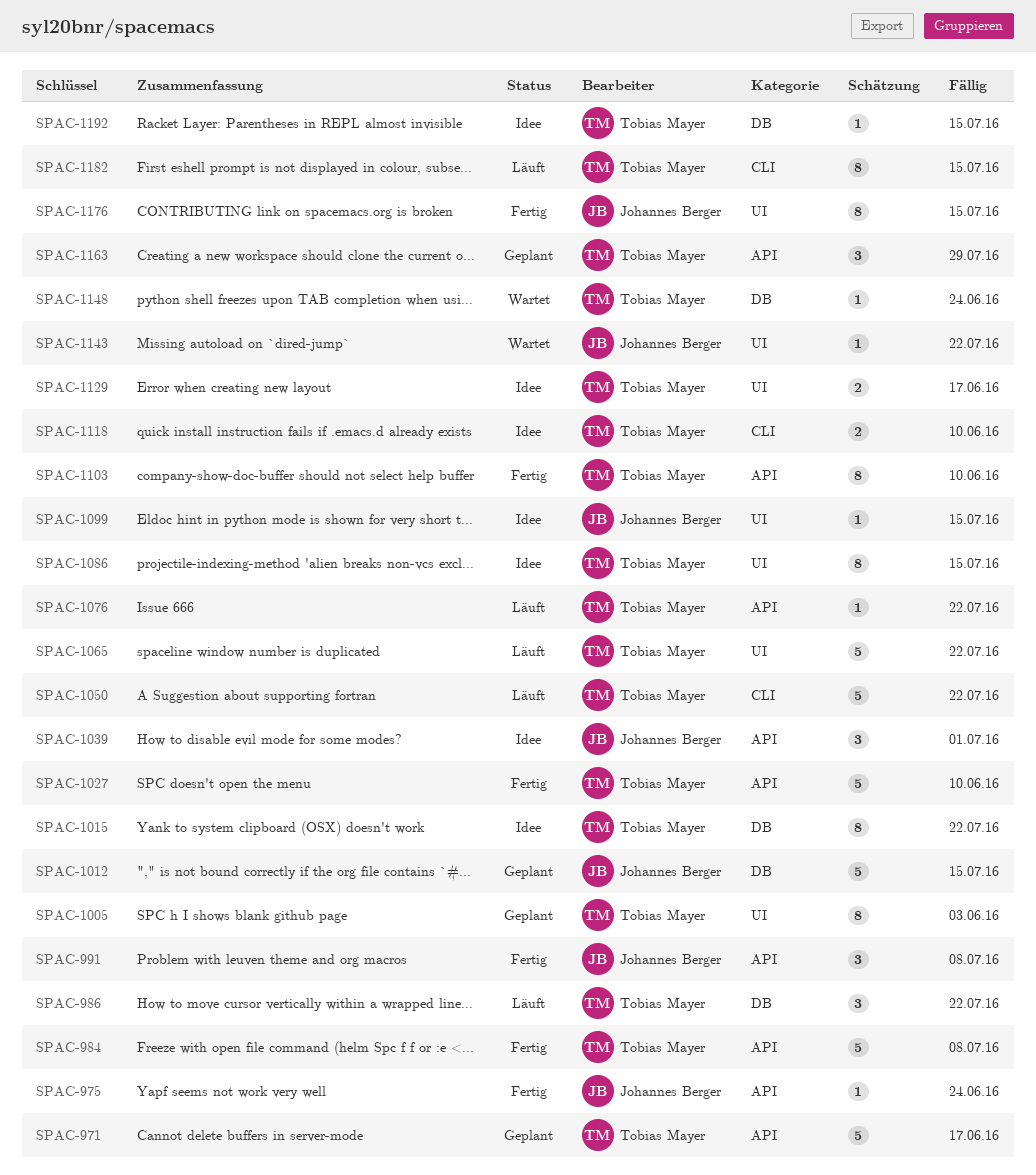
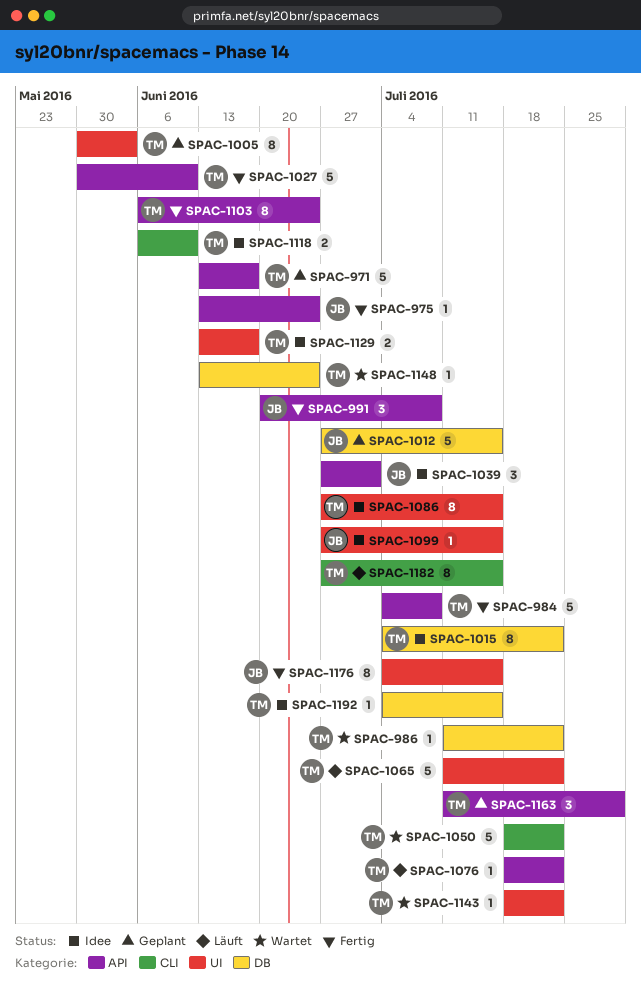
SPAC-986, status: Läuft -> Wartet
SPAC-986, estimate: 3 -> 1
SPAC-1050, status: Läuft -> Wartet
SPAC-1103, due: Jun 10 -> Jun 24
SPAC-1143, owner: Johannes Berger -> Tobias Mayer

